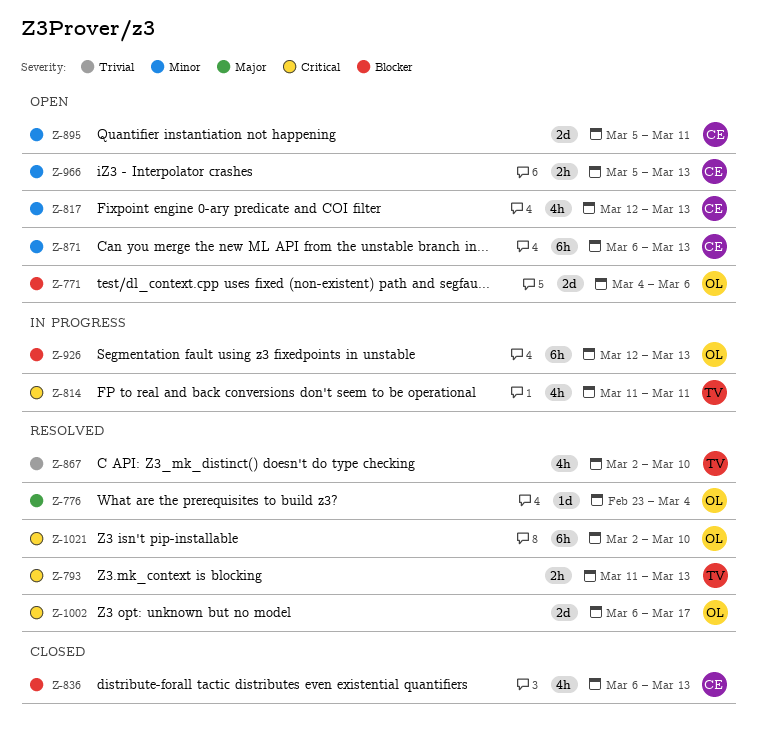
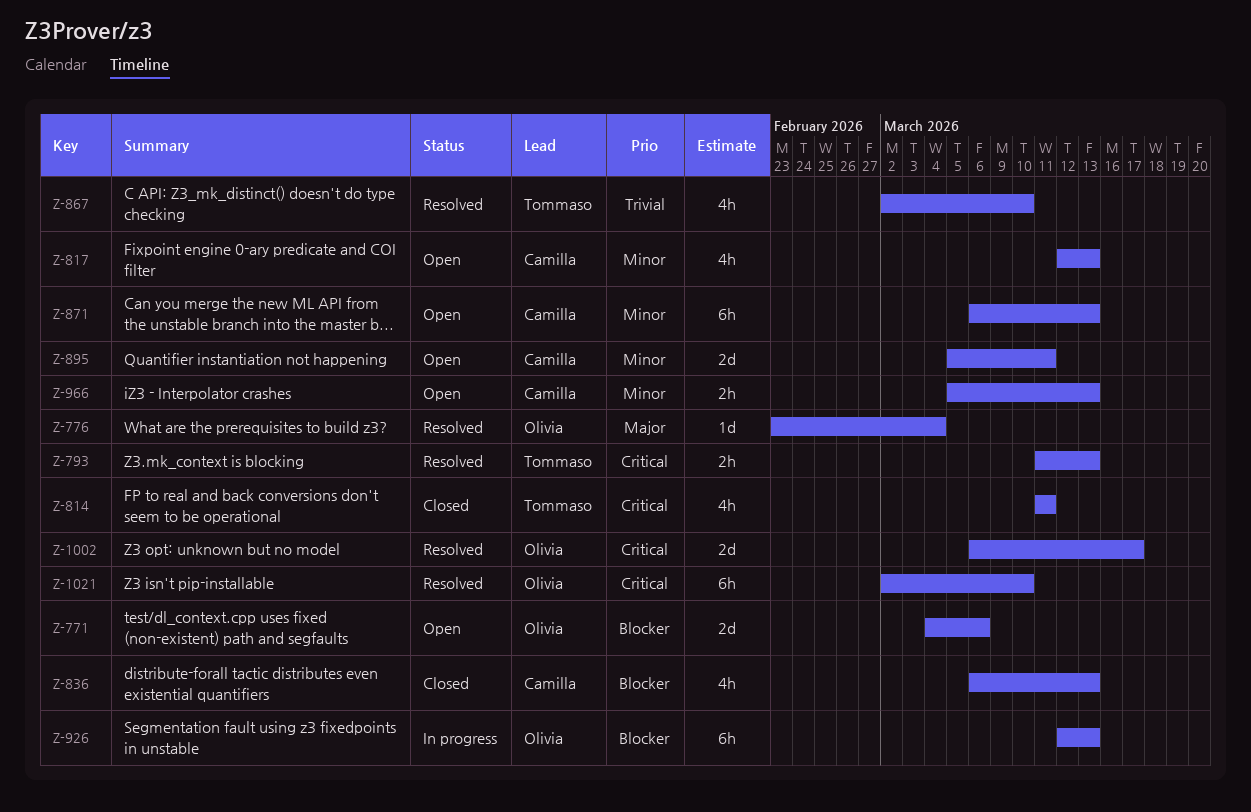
Z-814, status: In progress -> Closed

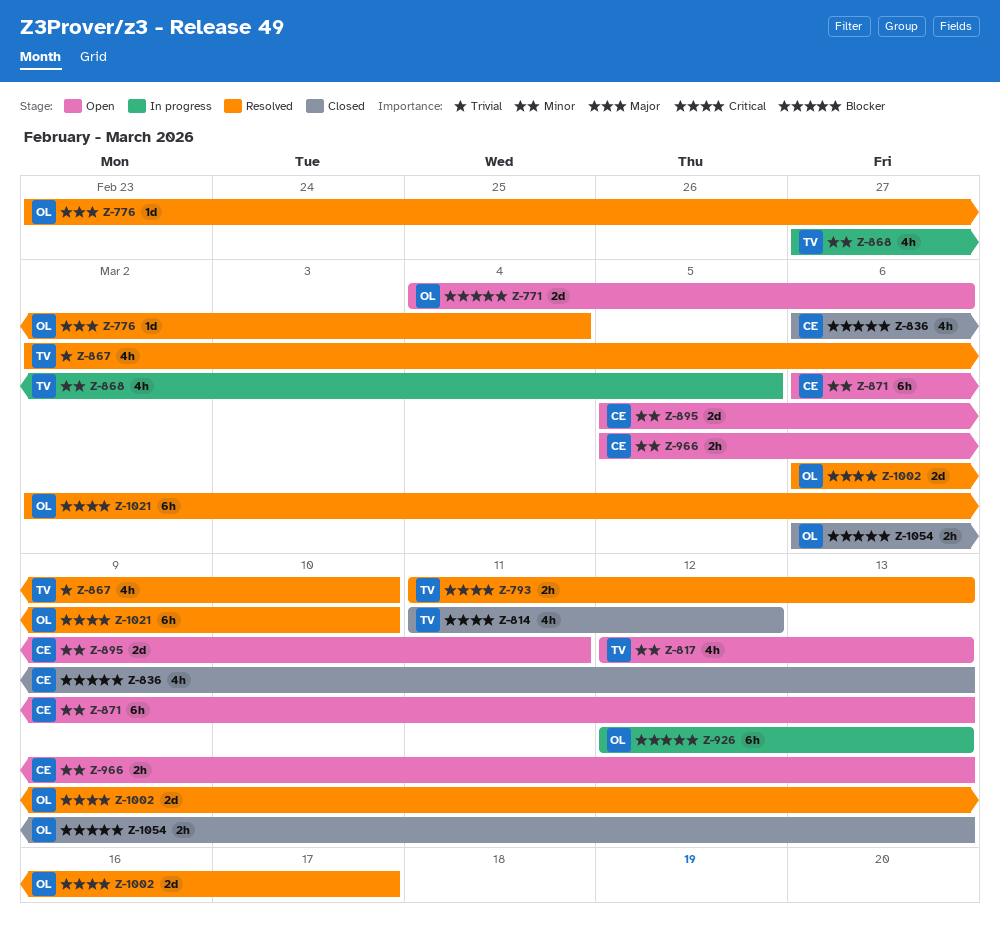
Z-814, due: Mar 11 -> Mar 12
Z-817, owner: Camilla -> Tommaso
Z-868: none -> present
Z-1054: none -> present

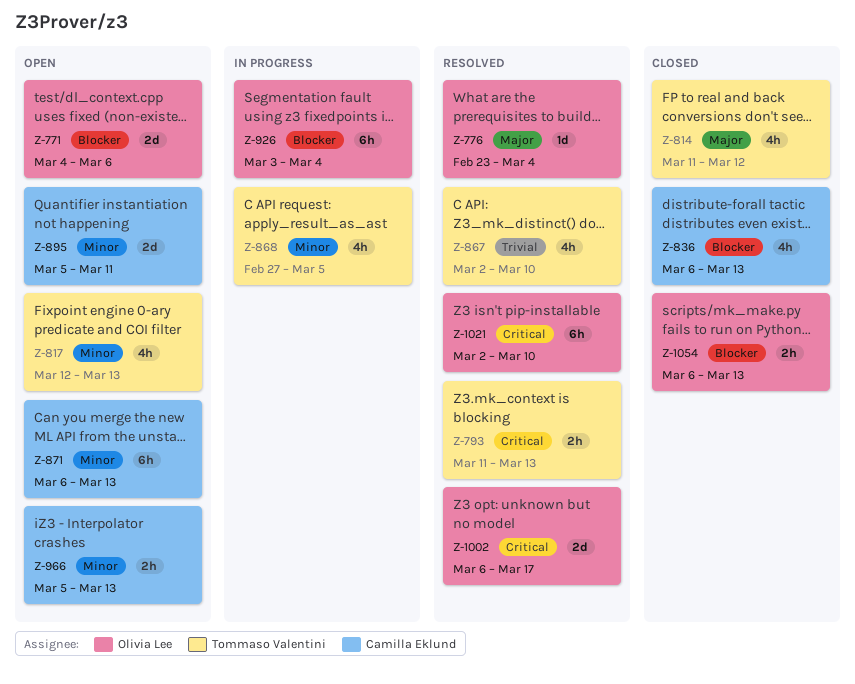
Z-814, priority: Critical -> Major
Z-926, start: Mar 12 -> Mar 3
Z-926, due: Mar 13 -> Mar 4

